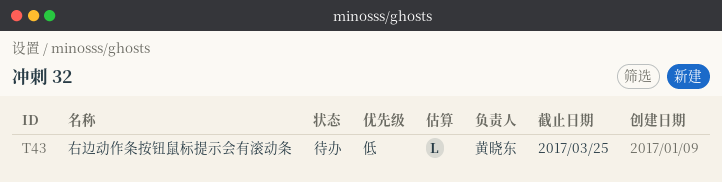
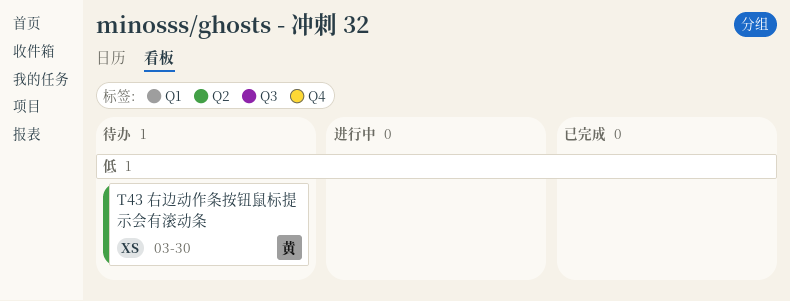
T43, estimate: L -> XS
T43, due: Mar 25 -> Mar 30

